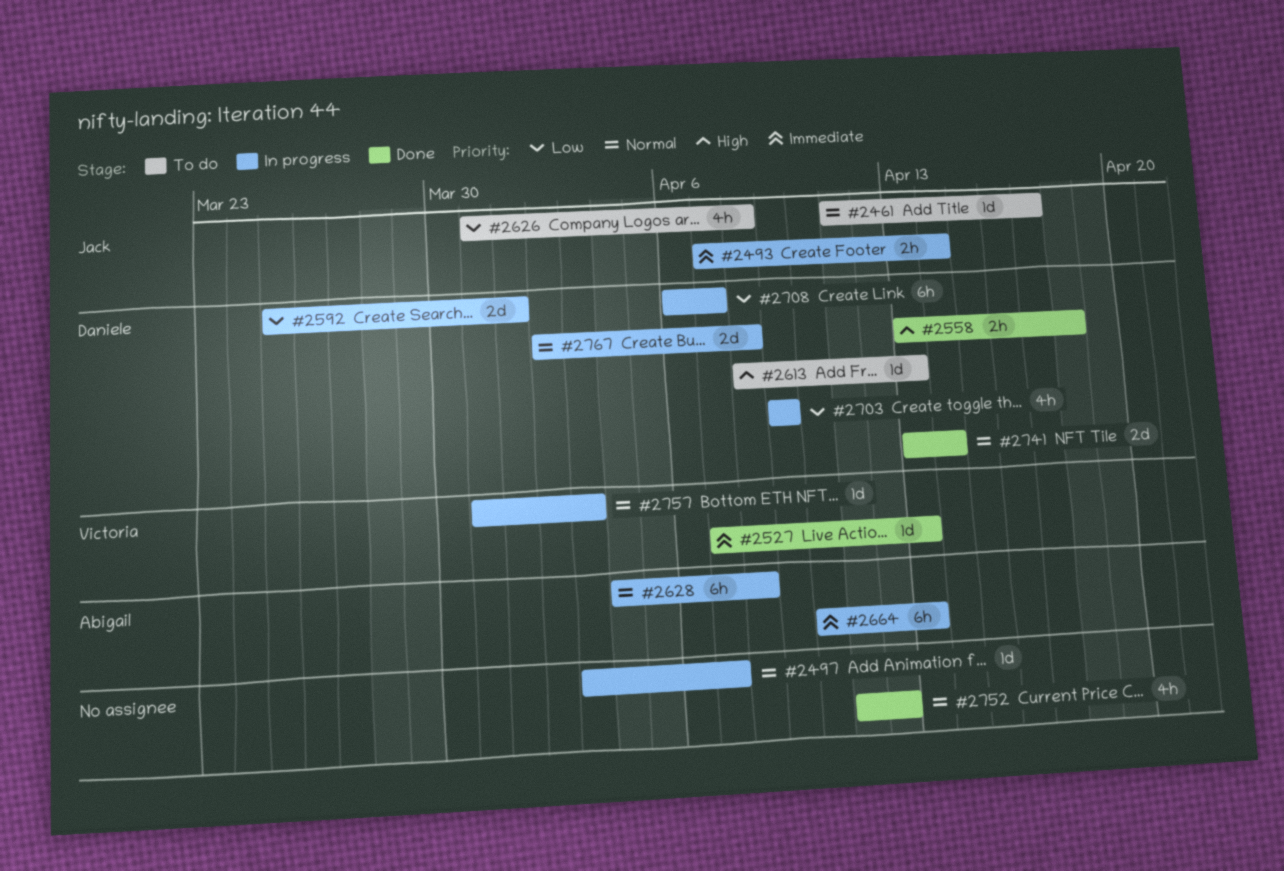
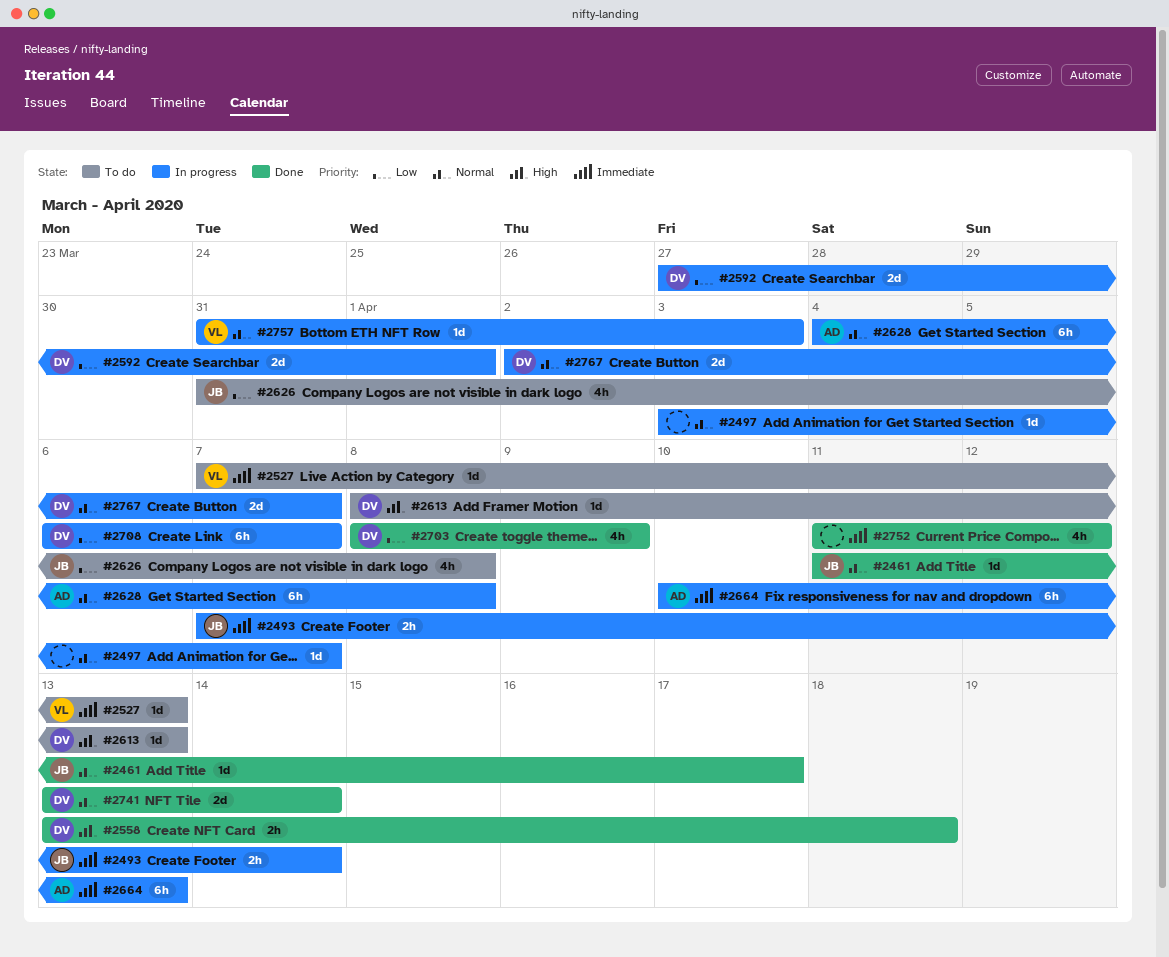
#2461, status: To do -> Done
#2527, status: Done -> To do
#2592, start: Mar 25 -> Mar 27
#2703, status: In progress -> Done
#2703, start: Apr 9 -> Apr 8
#2752, priority: Normal -> Immediate
#2767, due: Apr 8 -> Apr 7

